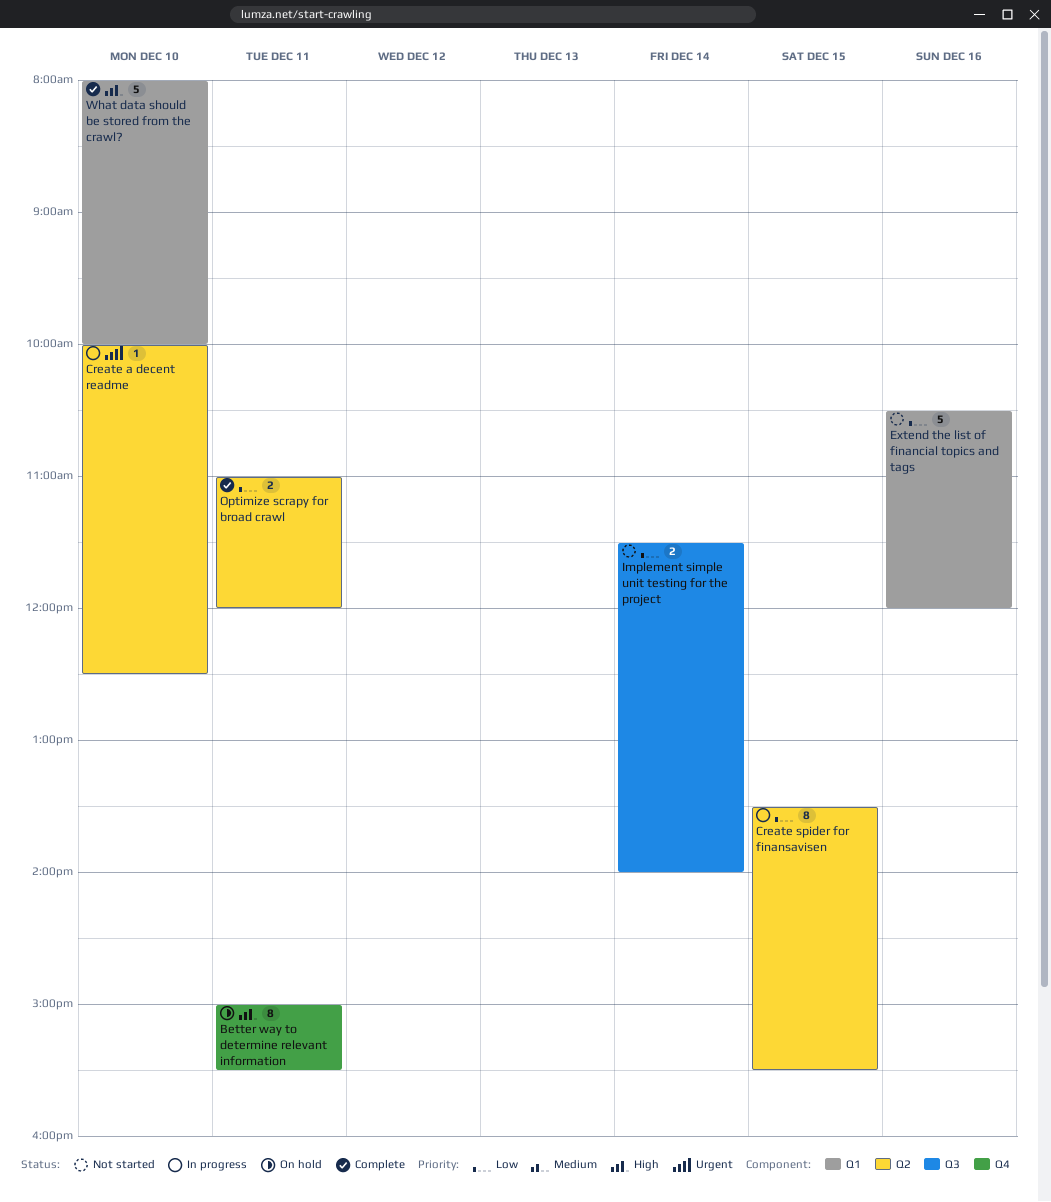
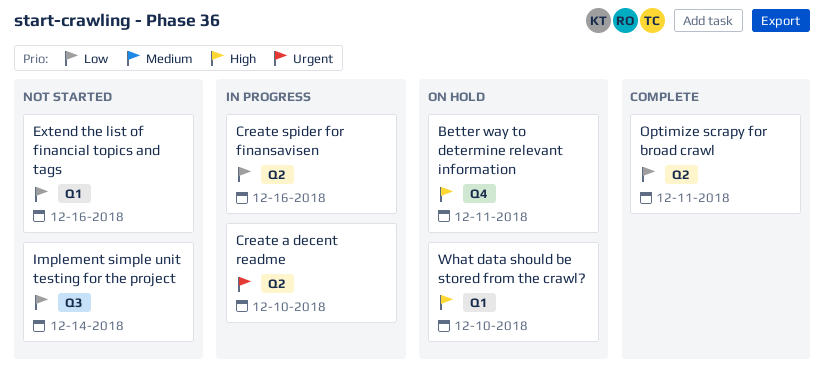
Create spider for finansavisen, day: Dec 15 -> Dec 16
What data should be stored from the crawl?, status: Complete -> On hold

